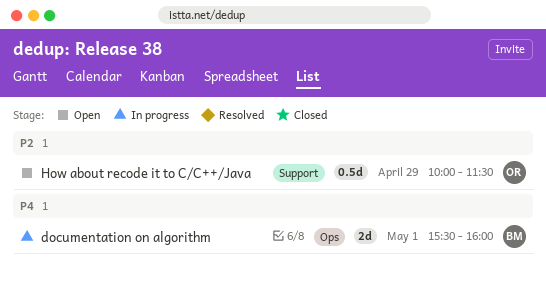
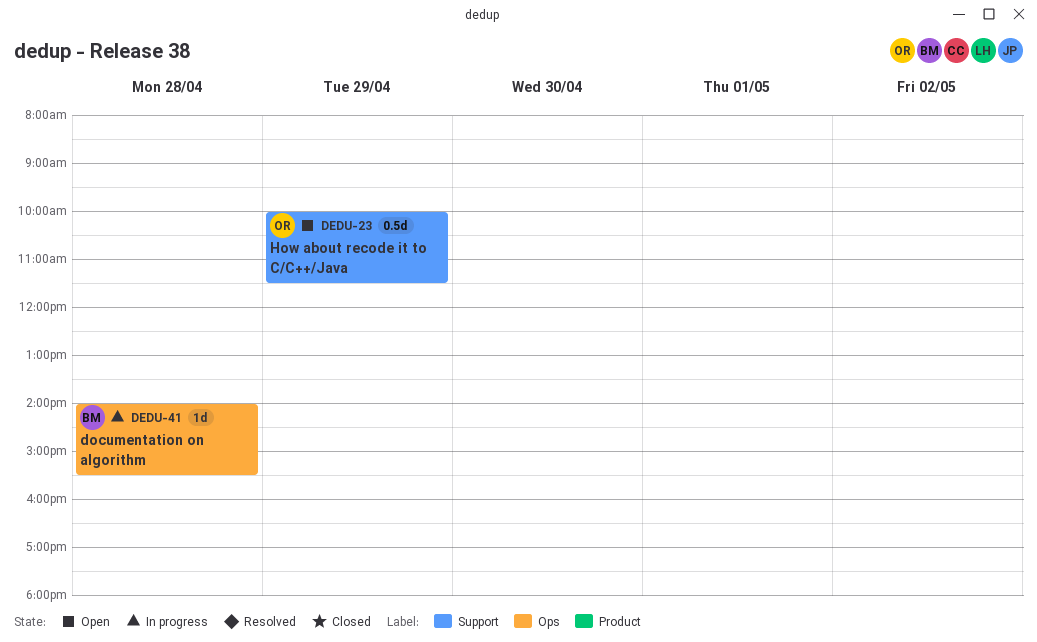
documentation on algorithm, estimate: 2d -> 1d
documentation on algorithm, day: May 1 -> Apr 28
documentation on algorithm, begins: 15:30 -> 14:00
documentation on algorithm, ends: 16:00 -> 15:30

